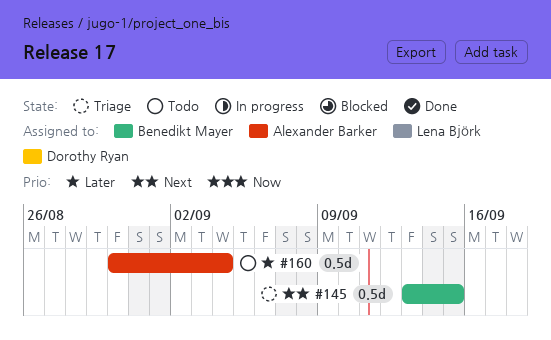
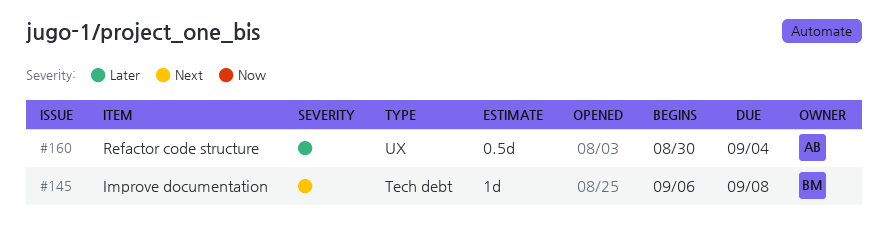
#145, estimate: 0.5d -> 1d
#145, start: Sep 13 -> Sep 6
#145, due: Sep 15 -> Sep 8

